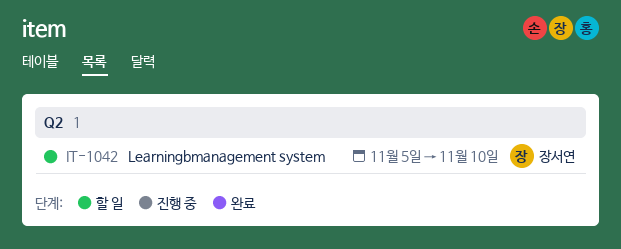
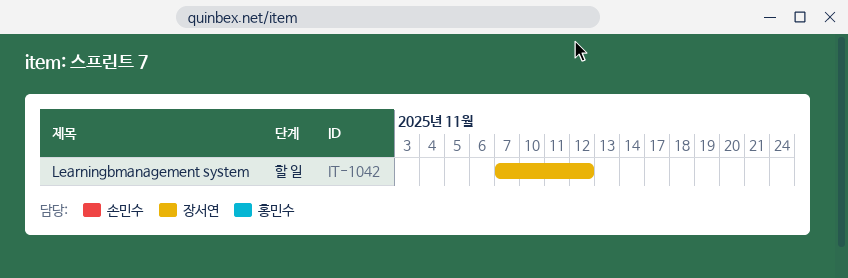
IT-1042, start: Nov 5 -> Nov 7
IT-1042, due: Nov 10 -> Nov 12

